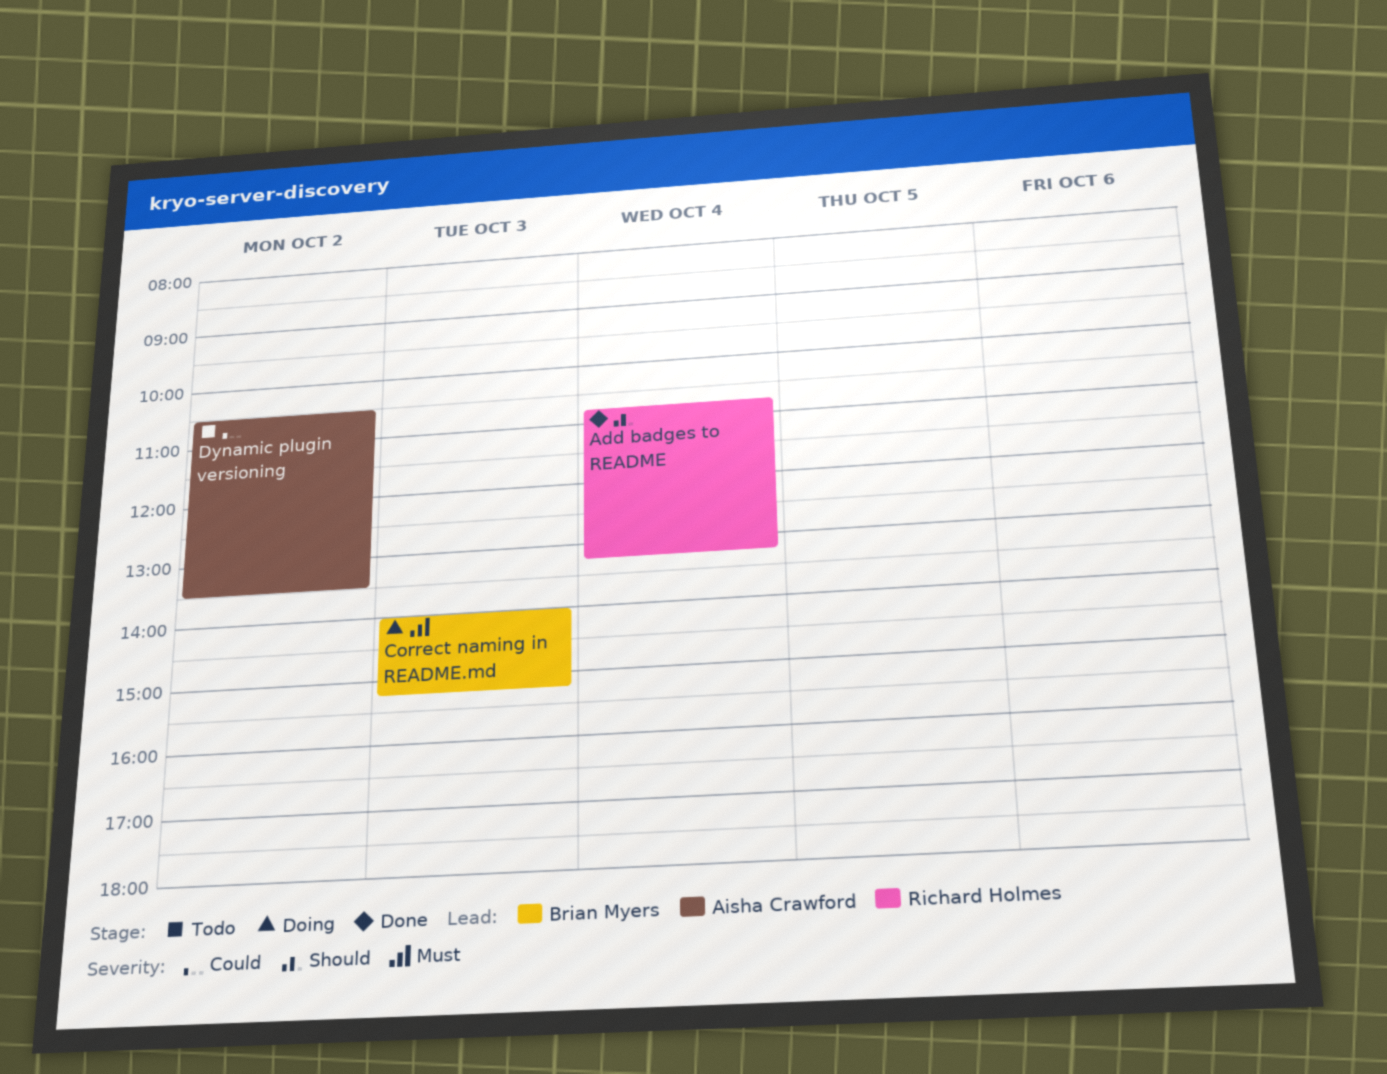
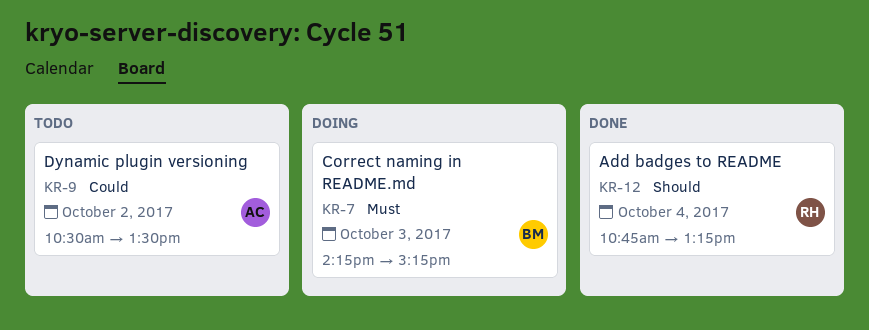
Correct naming in README.md, begins: 14:00 -> 14:15

